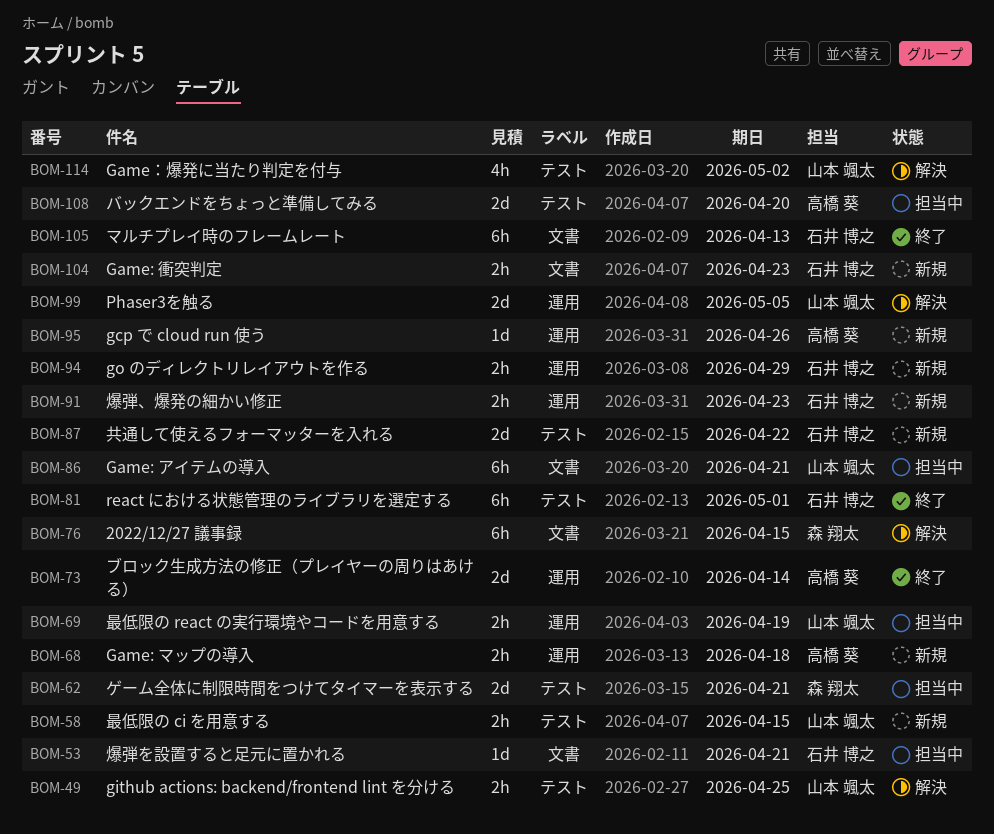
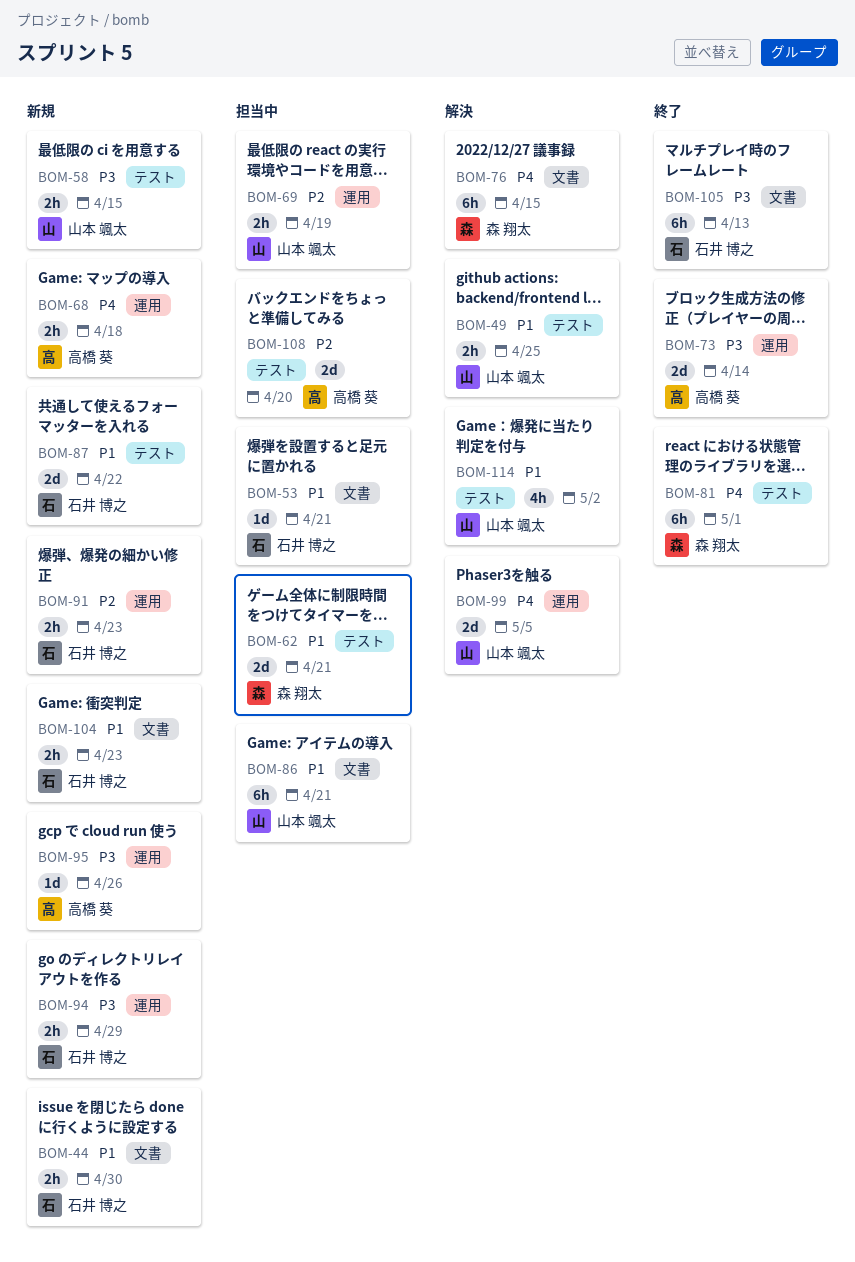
BOM-44: none -> present
BOM-81, owner: 石井 博之 -> 森 翔太

